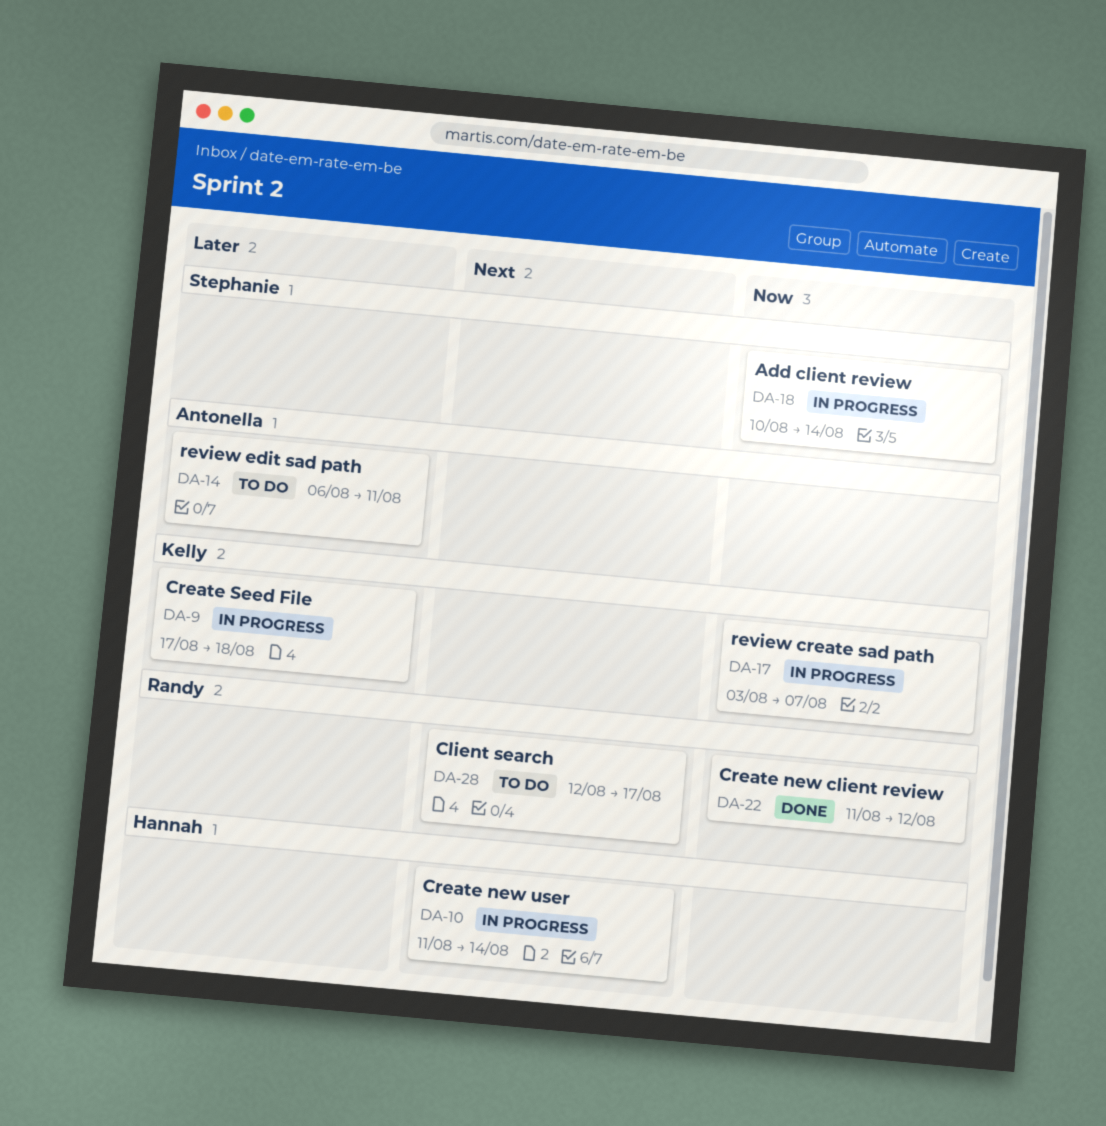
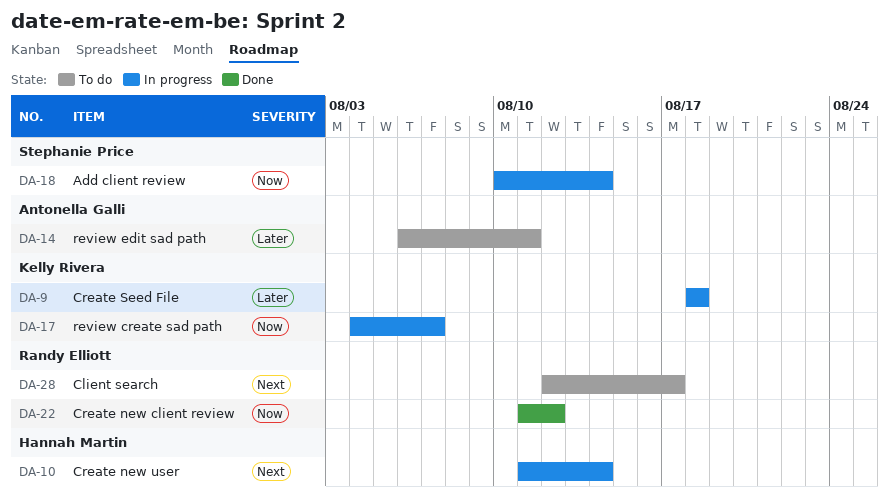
DA-9, start: Aug 17 -> Aug 18
DA-17, start: Aug 3 -> Aug 4

